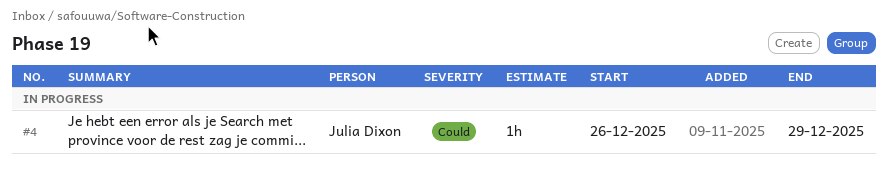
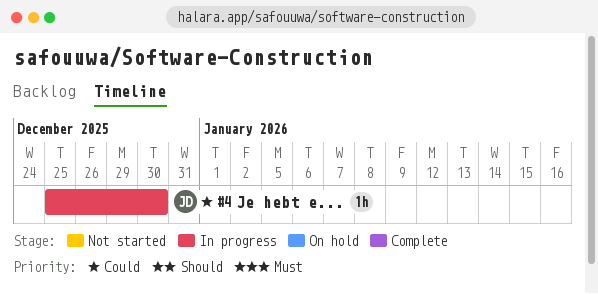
#4, start: Dec 26 -> Dec 25
#4, due: Dec 29 -> Dec 30

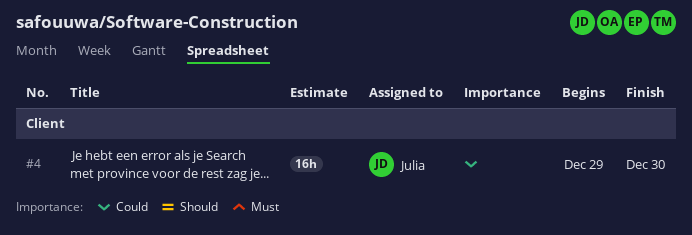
#4, estimate: 1h -> 16h
#4, start: Dec 25 -> Dec 29

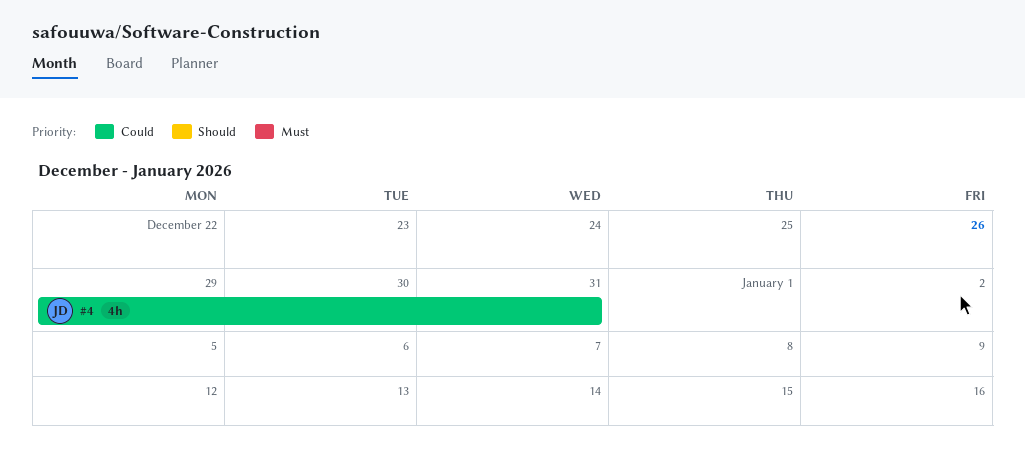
#4, estimate: 16h -> 4h
#4, due: Dec 30 -> Dec 31

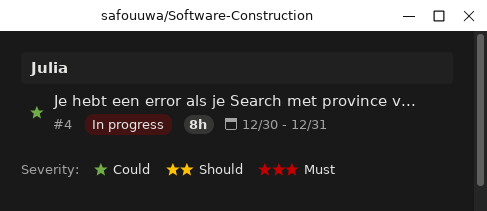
#4, estimate: 4h -> 8h
#4, start: Dec 29 -> Dec 30

